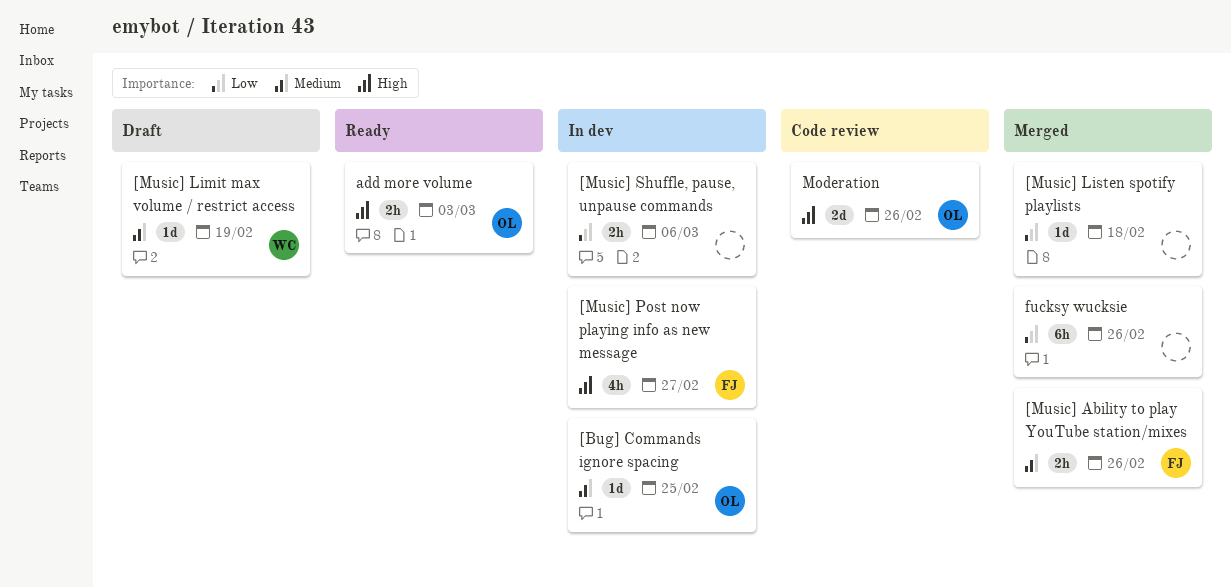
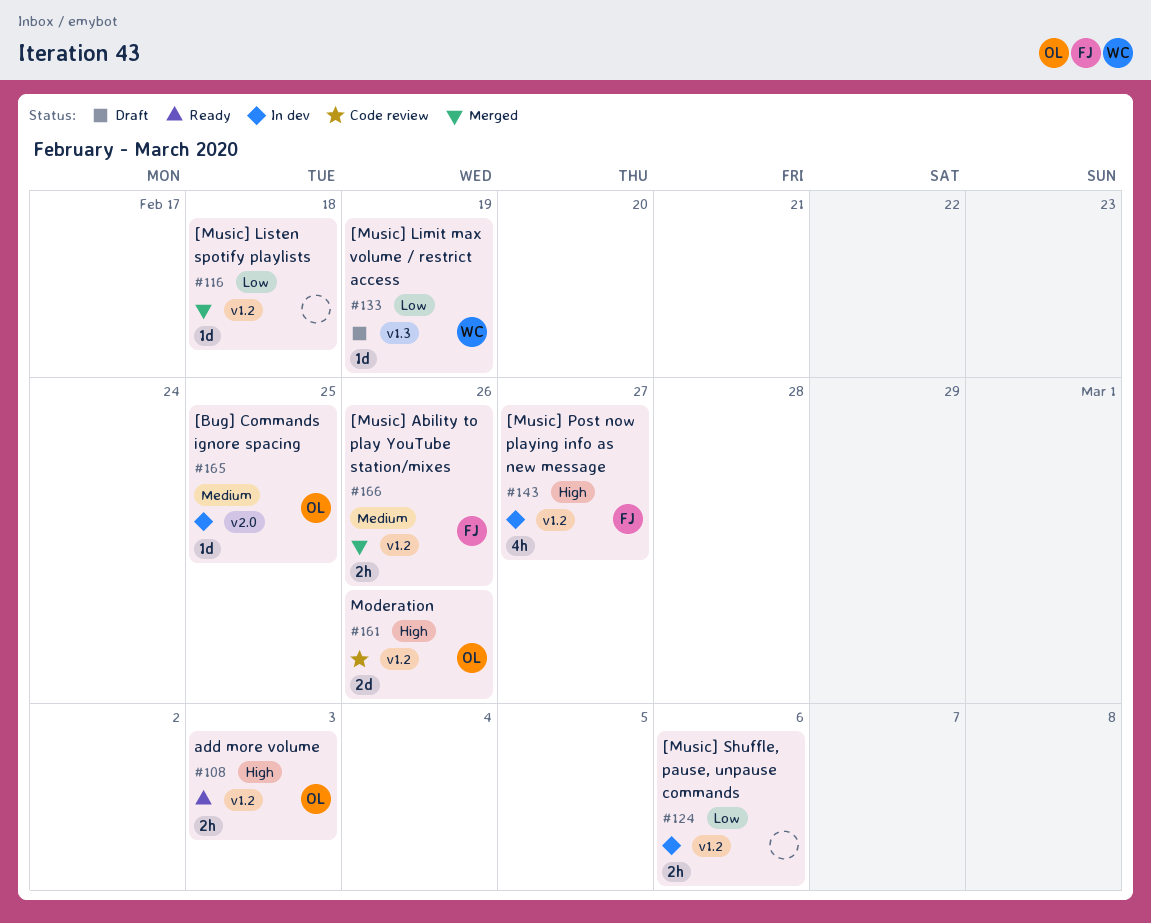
[Music] Limit max volume / restrict access, priority: Medium -> Low
fucksy wucksie: present -> none

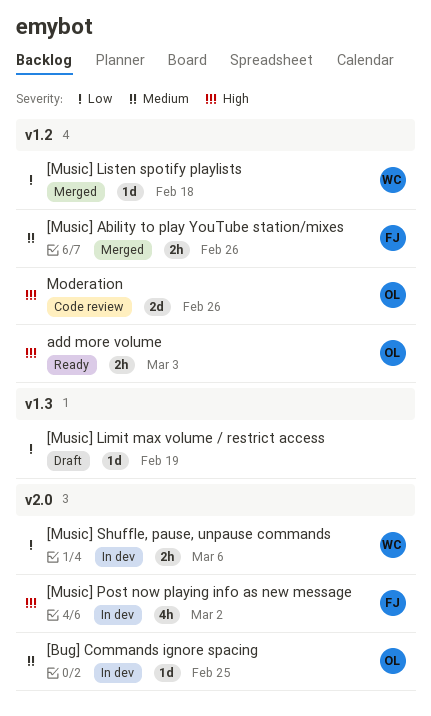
[Music] Limit max volume / restrict access, owner: WC -> none
[Music] Listen spotify playlists, owner: none -> WC
[Music] Post now playing info as new message, label: v1.2 -> v2.0
[Music] Post now playing info as new message, due: Feb 27 -> Mar 2
[Music] Shuffle, pause, unpause commands, owner: none -> WC
[Music] Shuffle, pause, unpause commands, label: v1.2 -> v2.0

